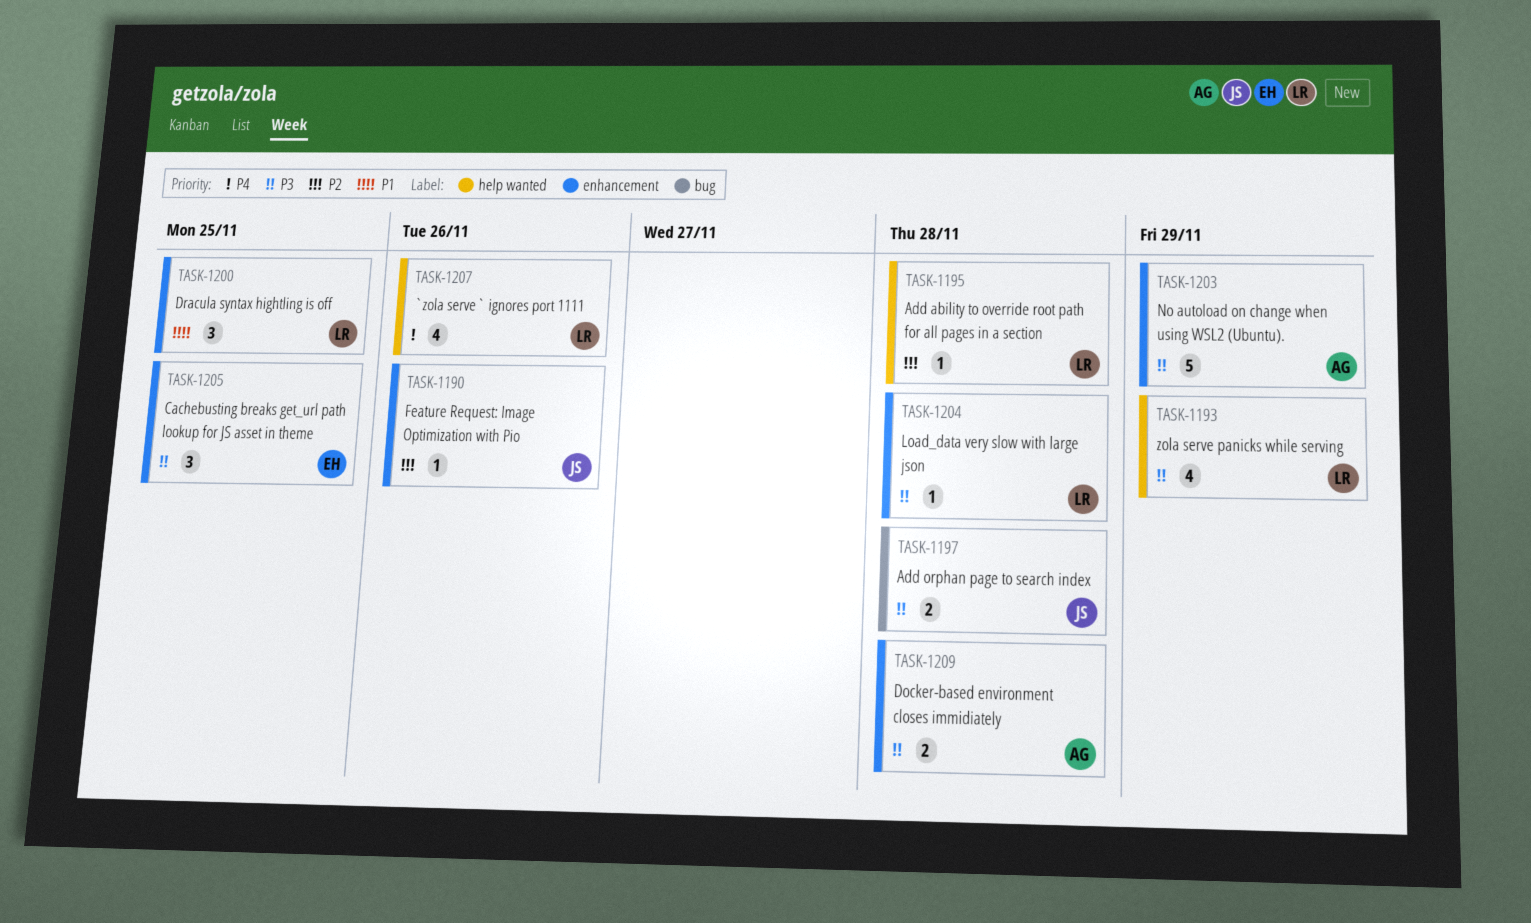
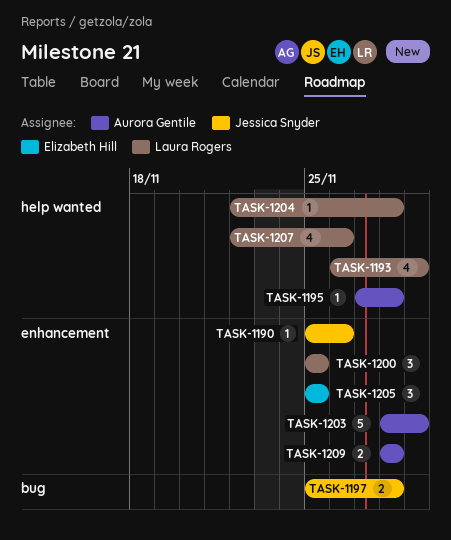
TASK-1195, owner: Laura Rogers -> Aurora Gentile
TASK-1204, label: enhancement -> help wanted

